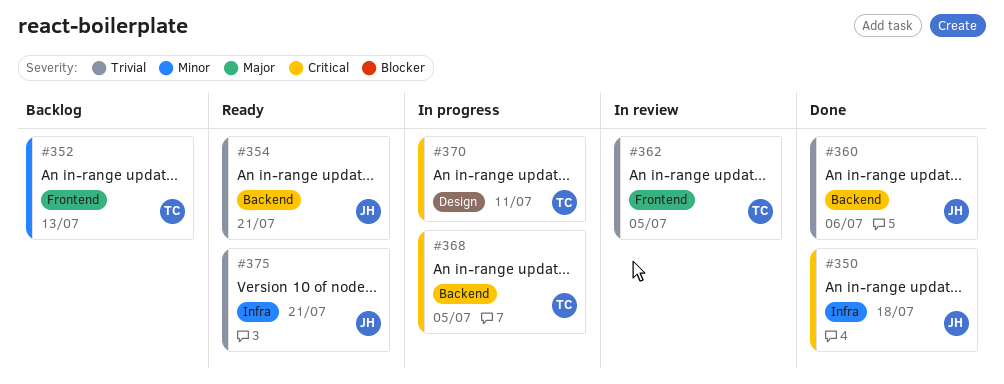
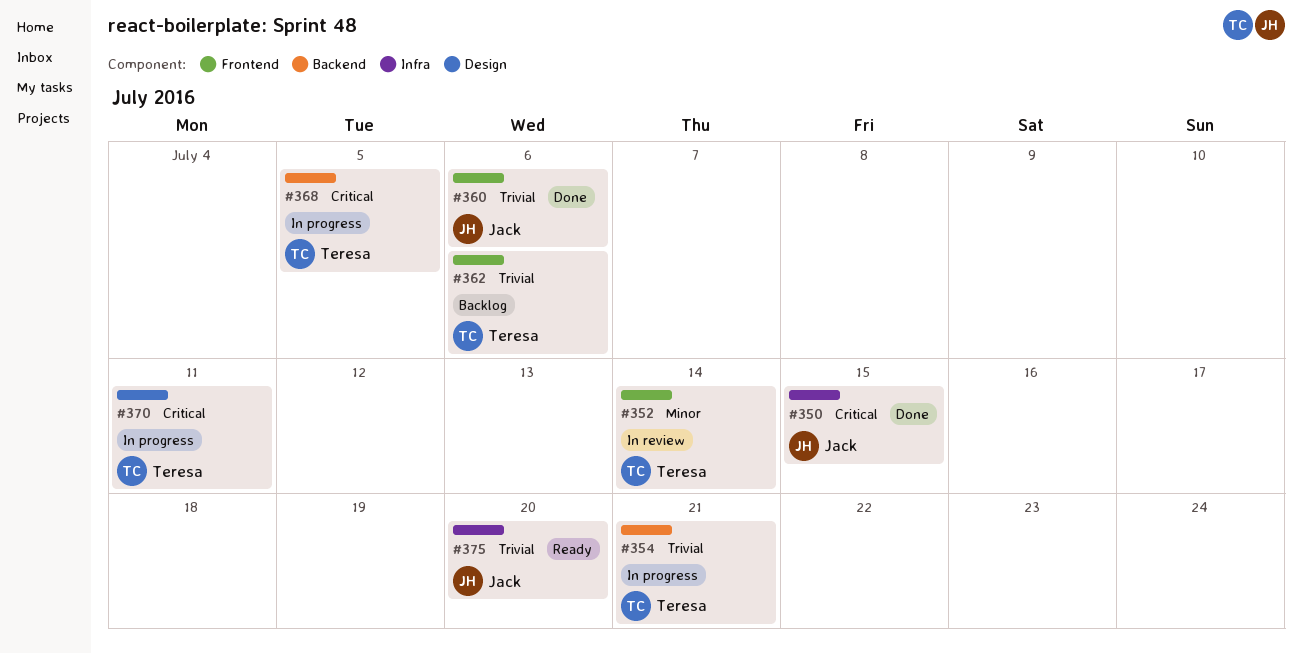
#350, due: Jul 18 -> Jul 15
#352, status: Backlog -> In review
#352, due: Jul 13 -> Jul 14
#354, status: Ready -> In progress
#354, owner: Jack -> Teresa
#360, label: Backend -> Frontend
#362, status: In review -> Backlog
#362, due: Jul 5 -> Jul 6
#375, due: Jul 21 -> Jul 20

